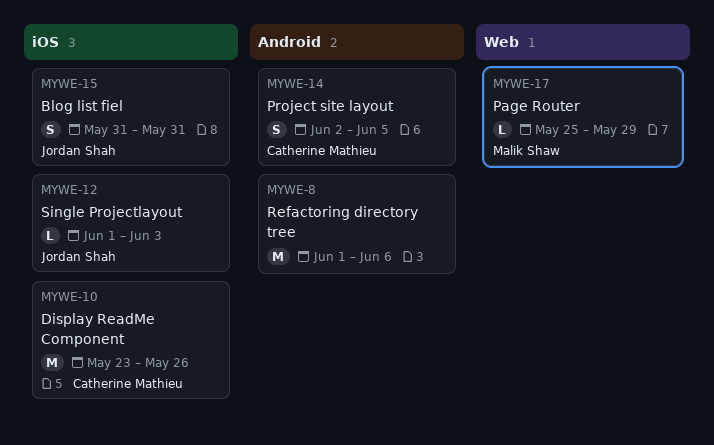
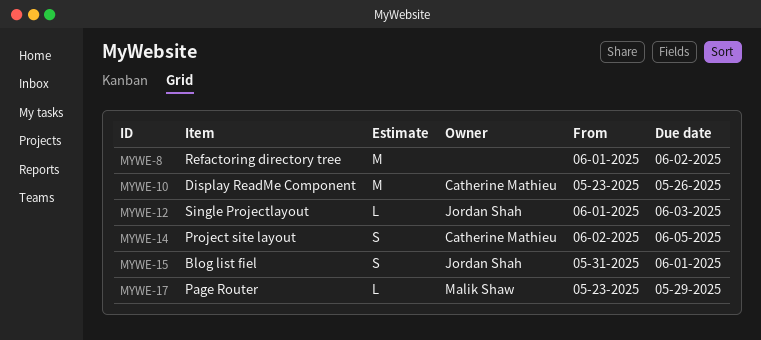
MYWE-8, due: Jun 6 -> Jun 2
MYWE-15, due: May 31 -> Jun 1
MYWE-17, start: May 25 -> May 23

